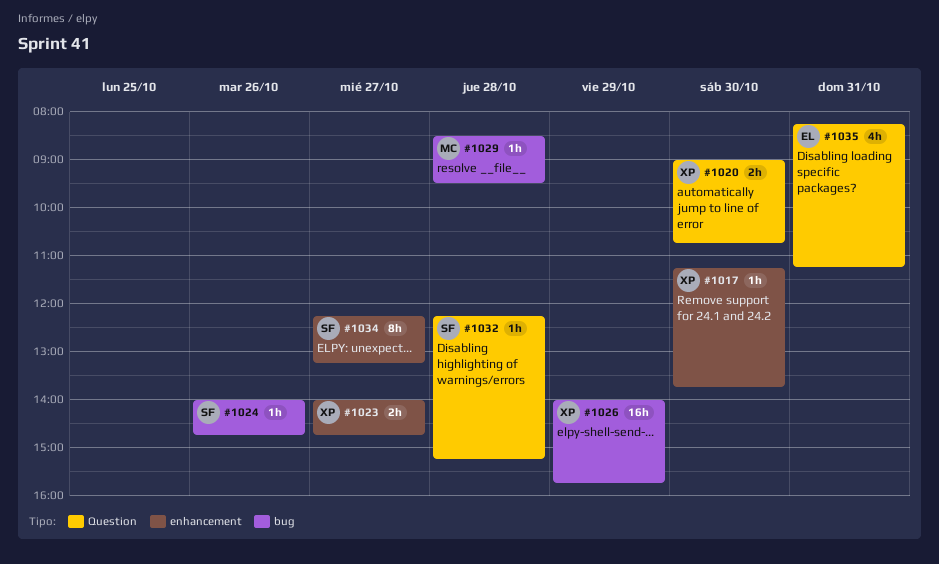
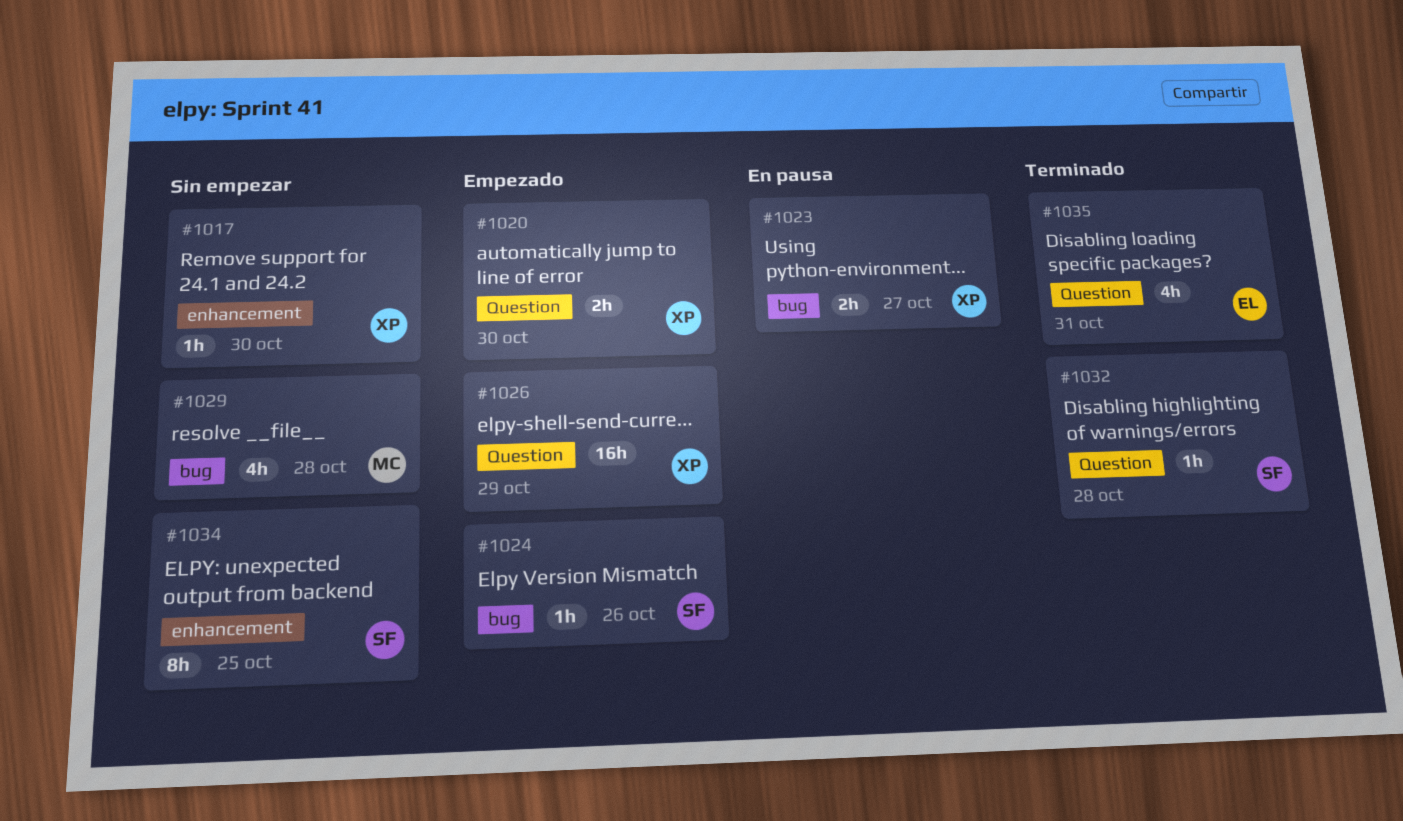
#1023, label: enhancement -> bug
#1026, label: bug -> Question
#1029, estimate: 1h -> 4h
#1034, day: Oct 27 -> Oct 25

